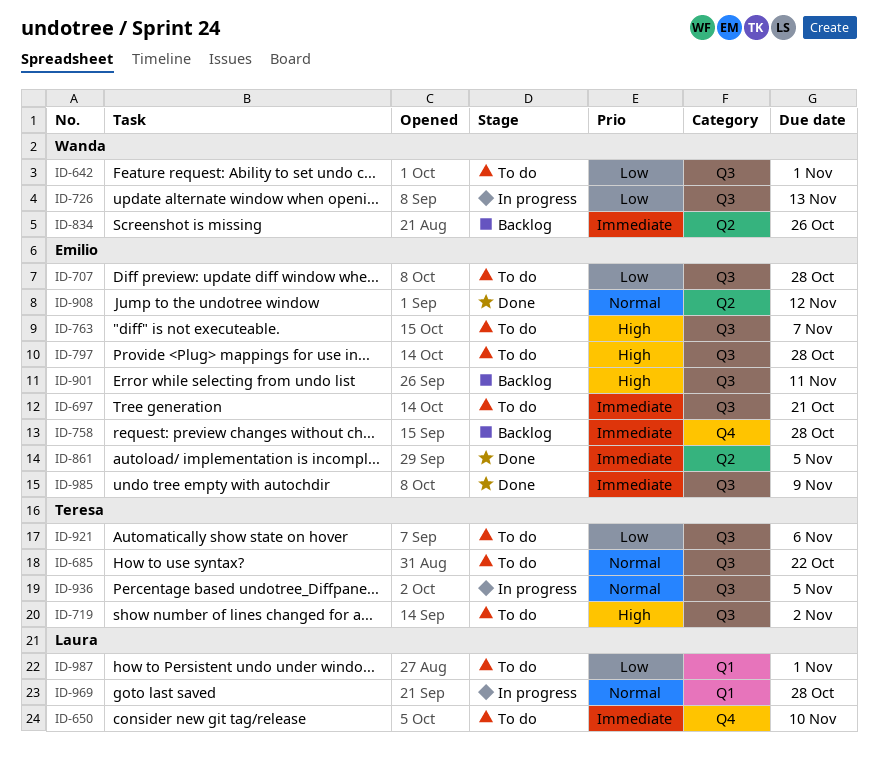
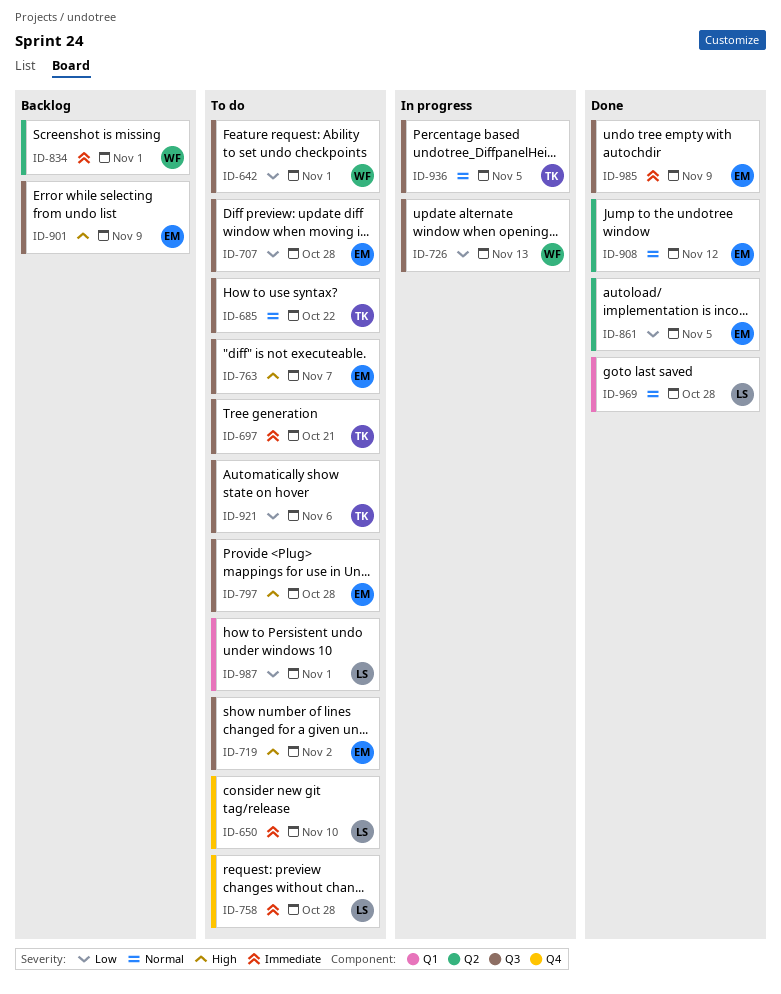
ID-697, owner: Emilio -> Teresa
ID-719, owner: Teresa -> Emilio
ID-758, status: Backlog -> To do
ID-758, owner: Emilio -> Laura
ID-834, due: Oct 26 -> Nov 1
ID-861, priority: Immediate -> Low
ID-901, due: Nov 11 -> Nov 9
ID-969, status: In progress -> Done

